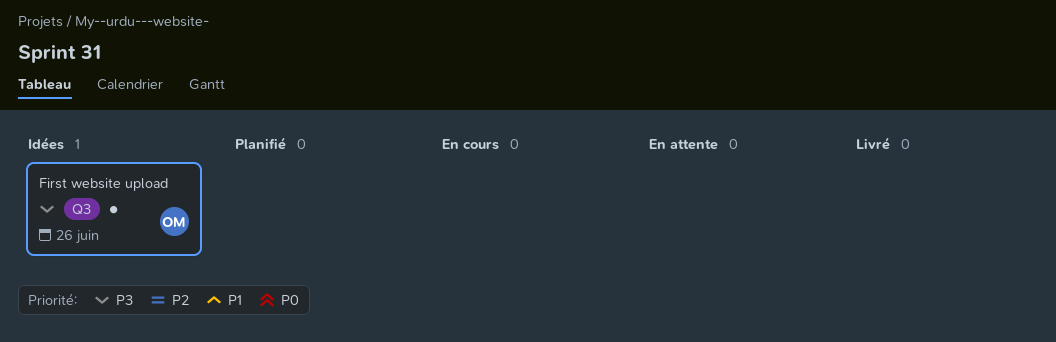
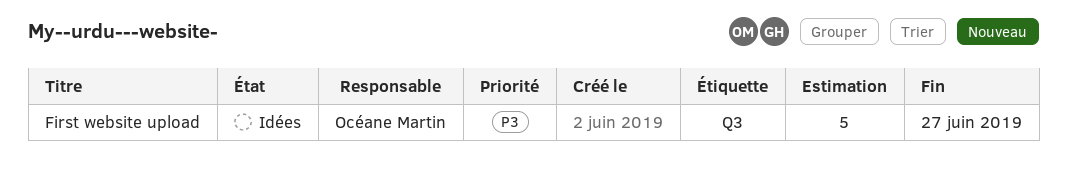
First website upload, estimate: 1 -> 5
First website upload, due: Jun 26 -> Jun 27

